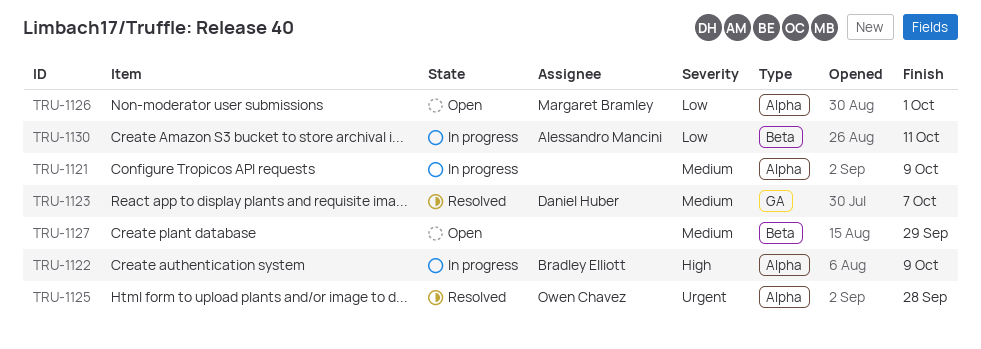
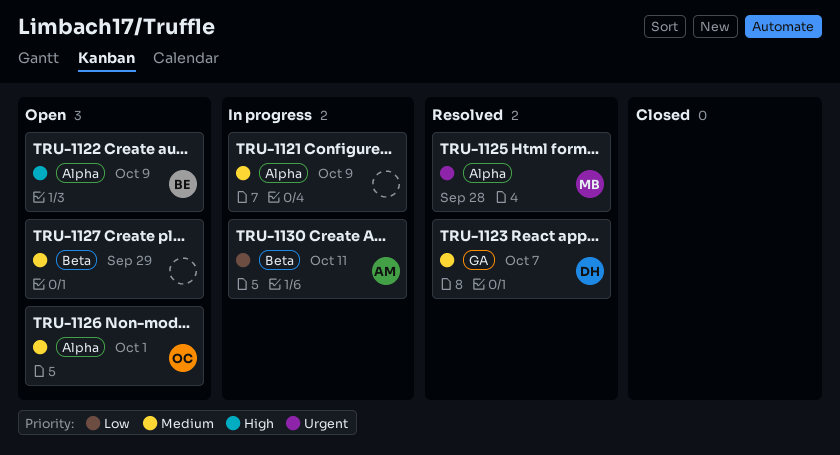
TRU-1122, status: In progress -> Open
TRU-1125, owner: Owen Chavez -> Margaret Bramley
TRU-1126, owner: Margaret Bramley -> Owen Chavez
TRU-1126, priority: Low -> Medium

